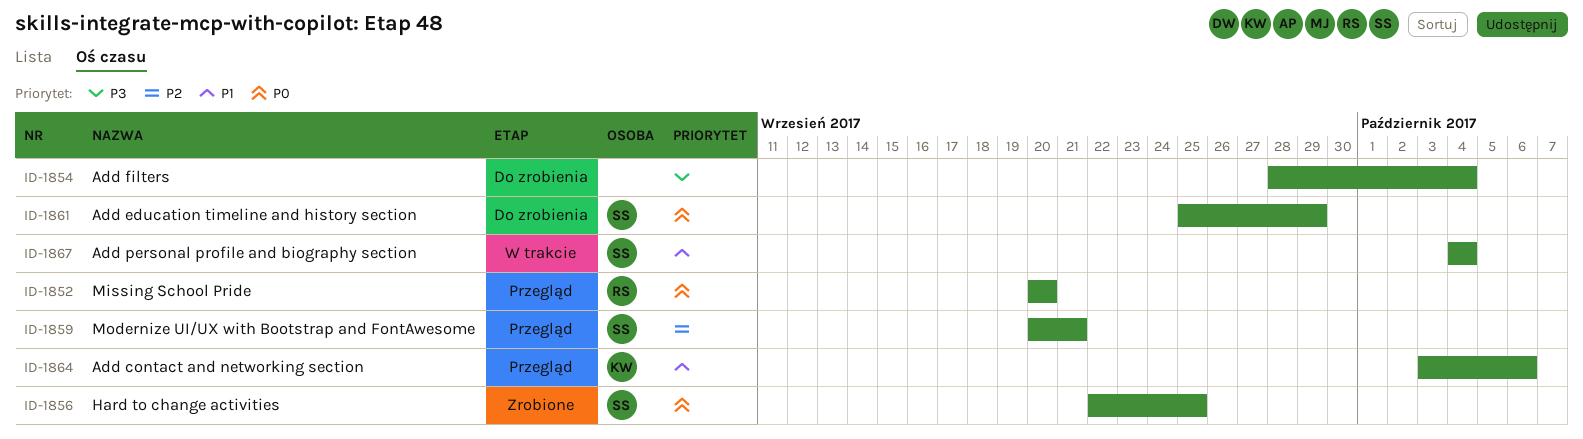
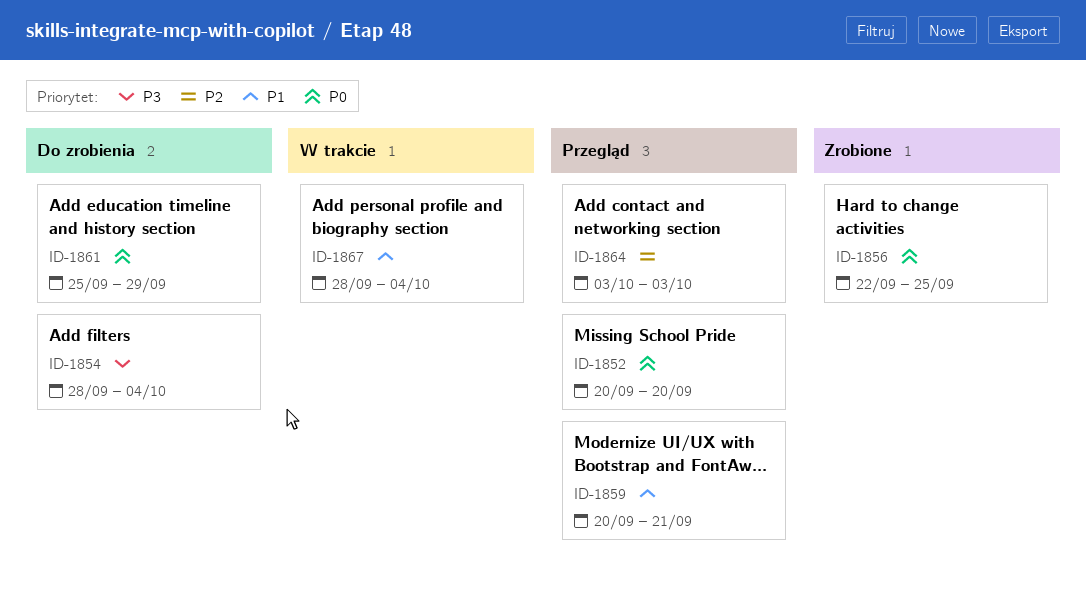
ID-1859, priority: P2 -> P1
ID-1864, priority: P1 -> P2
ID-1864, due: Oct 6 -> Oct 3
ID-1867, start: Oct 4 -> Sep 28

